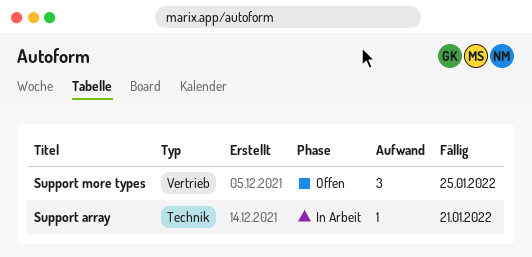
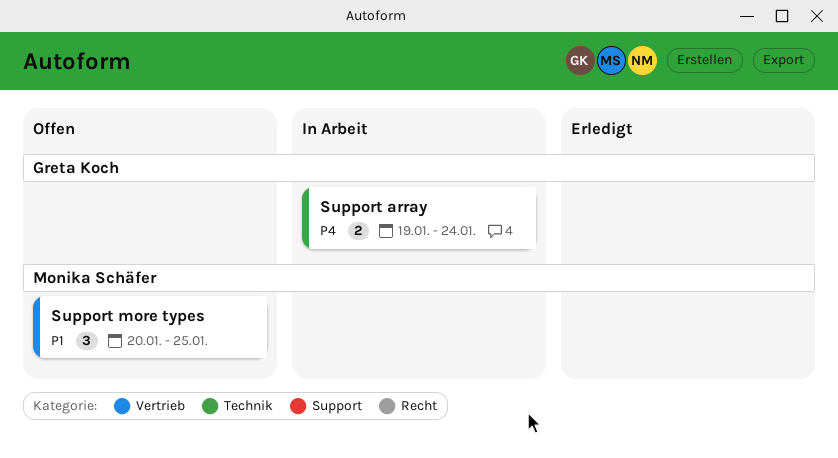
Support array, estimate: 1 -> 2
Support array, due: Jan 21 -> Jan 24

